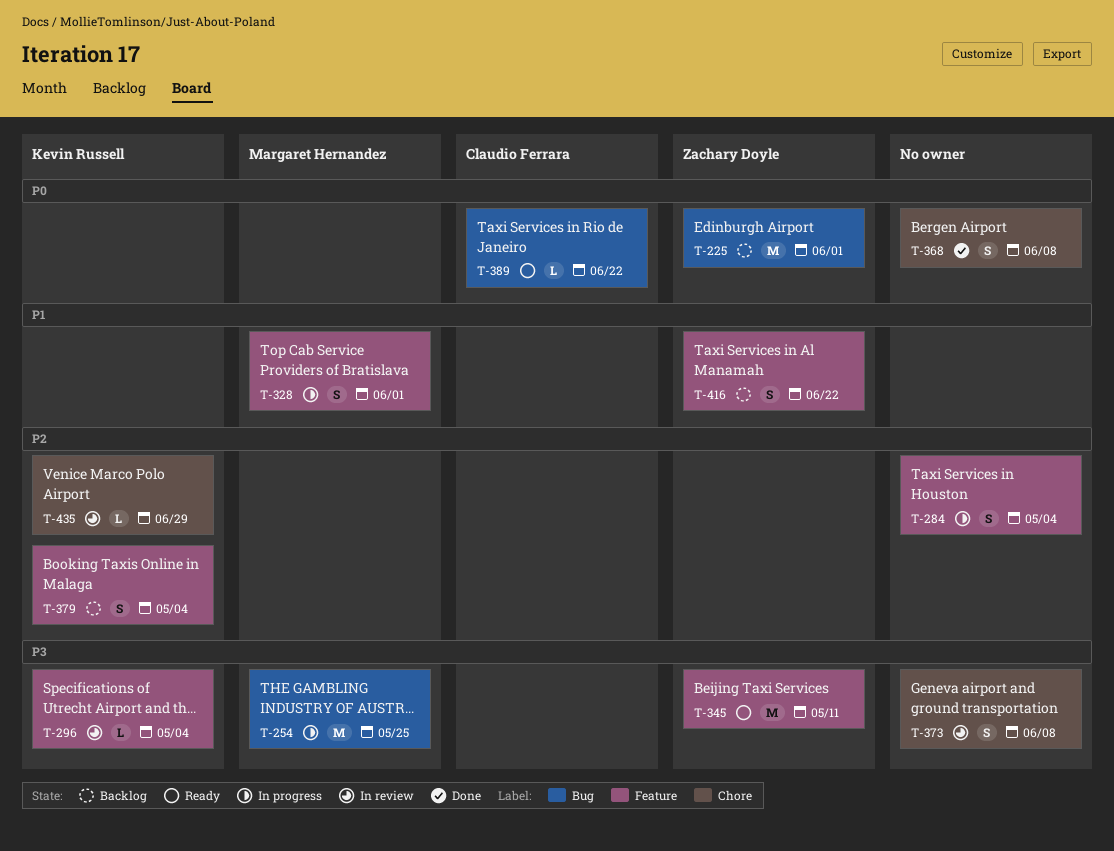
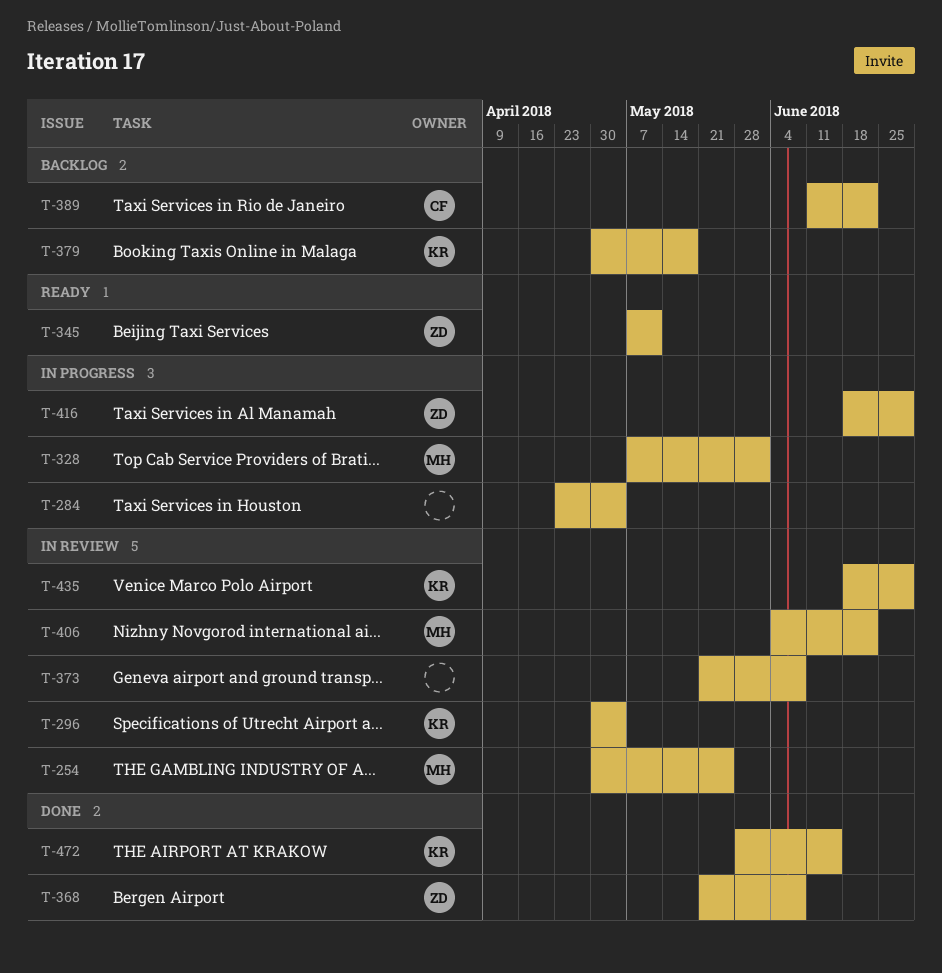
T-225: present -> none
T-254, status: In progress -> In review
T-368, owner: none -> Zachary Doyle
T-379, due: May 4 -> May 18
T-389, status: Ready -> Backlog
T-406: none -> present
T-416, status: Backlog -> In progress
T-416, due: Jun 22 -> Jun 29
T-472: none -> present

